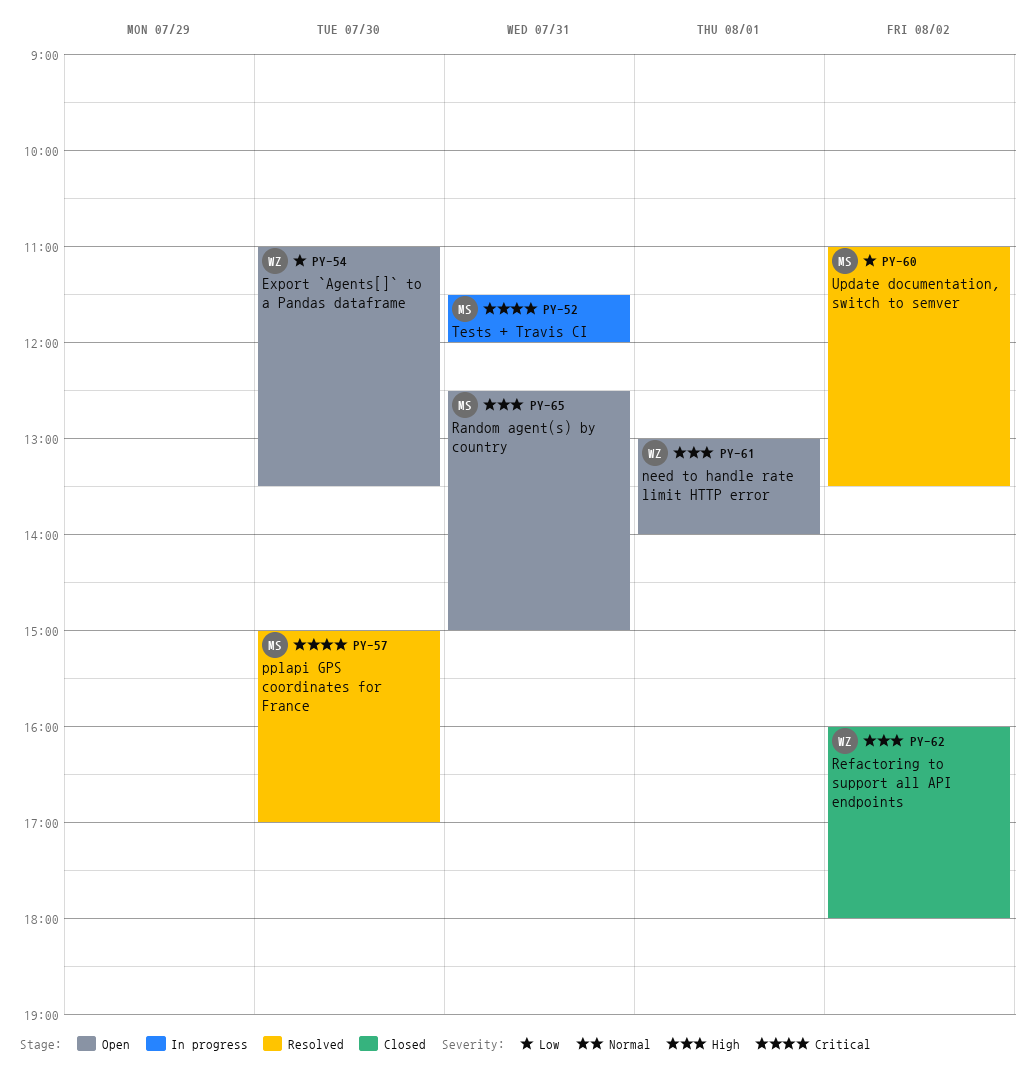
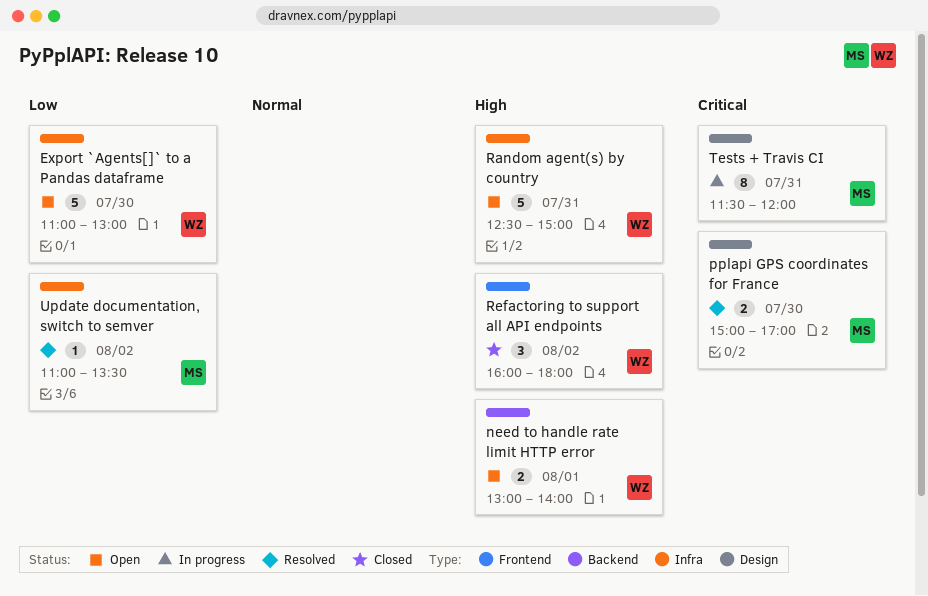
Export `Agents[]` to a Pandas dataframe, ends: 13:30 -> 13:00
Random agent(s) by country, owner: MS -> WZ

